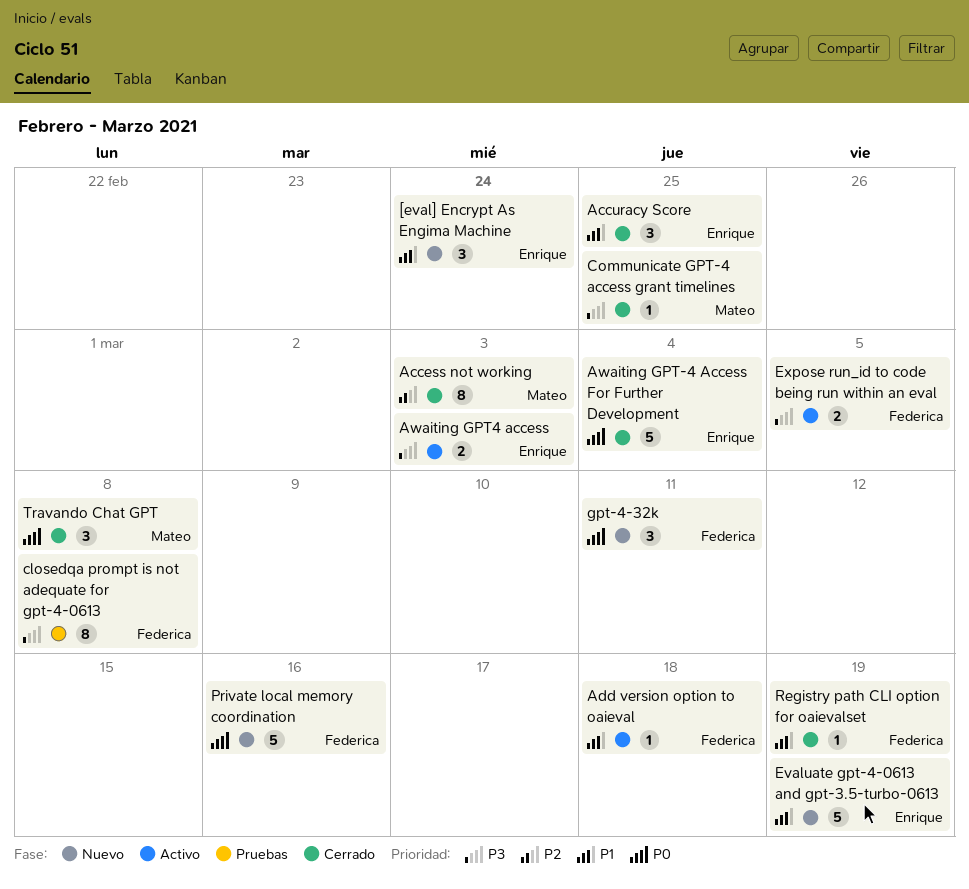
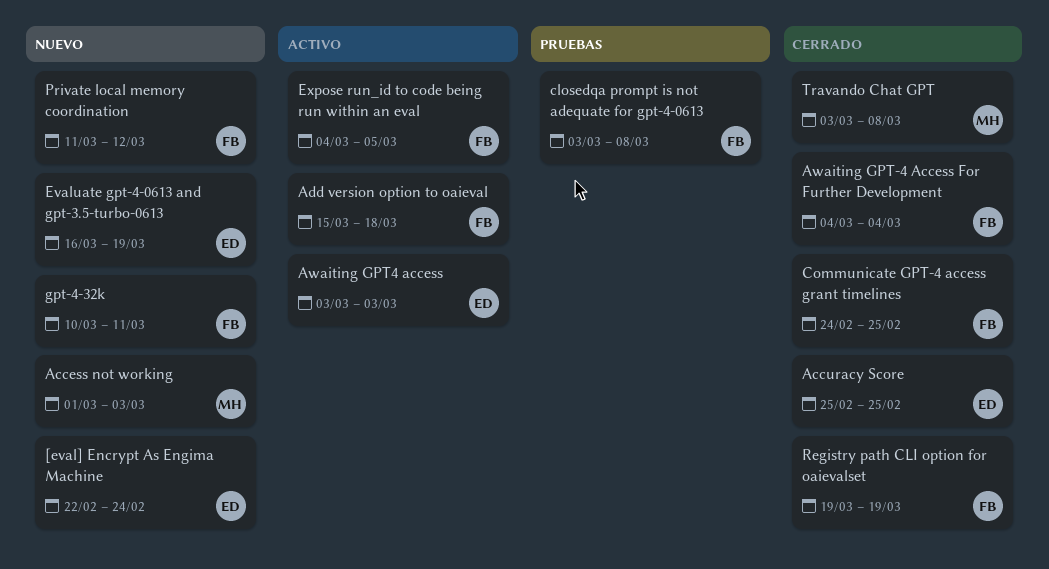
Access not working, status: Cerrado -> Nuevo
Awaiting GPT-4 Access For Further Development, owner: Enrique -> Federica
Communicate GPT-4 access grant timelines, owner: Mateo -> Federica
Private local memory coordination, due: Mar 16 -> Mar 12

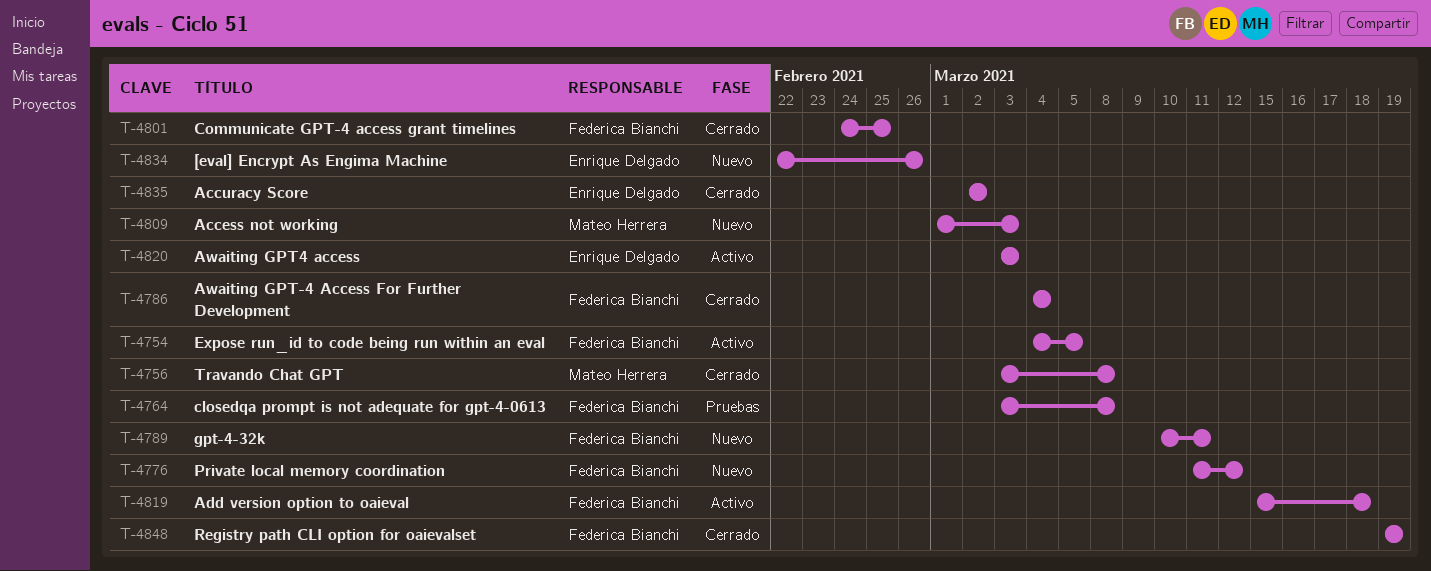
[eval] Encrypt As Engima Machine, due: Feb 24 -> Feb 26
Accuracy Score, start: Feb 25 -> Mar 2
Accuracy Score, due: Feb 25 -> Mar 2
Evaluate gpt-4-0613 and gpt-3.5-turbo-0613: present -> none

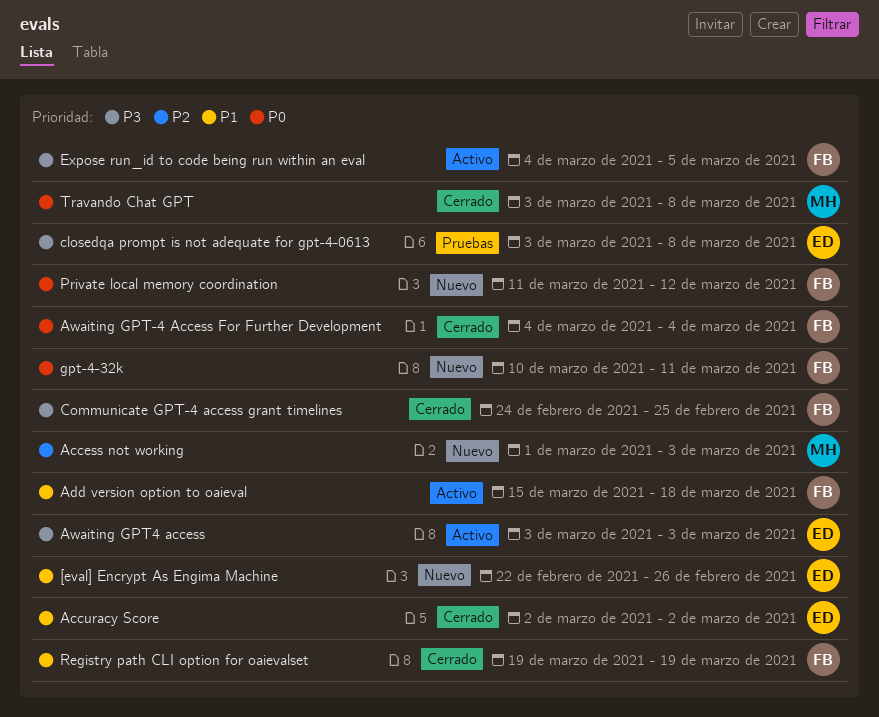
closedqa prompt is not adequate for gpt-4-0613, owner: Federica Bianchi -> Enrique Delgado

